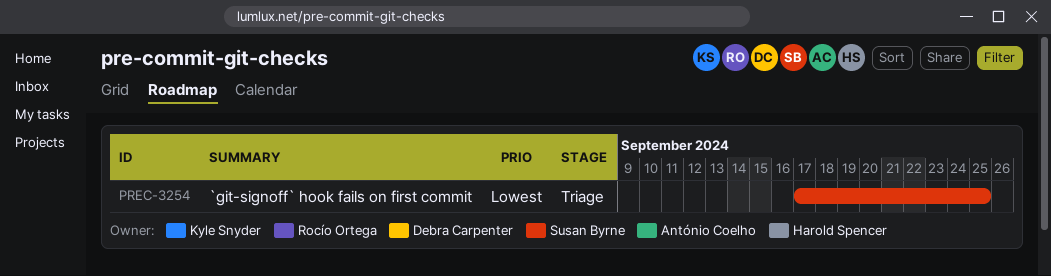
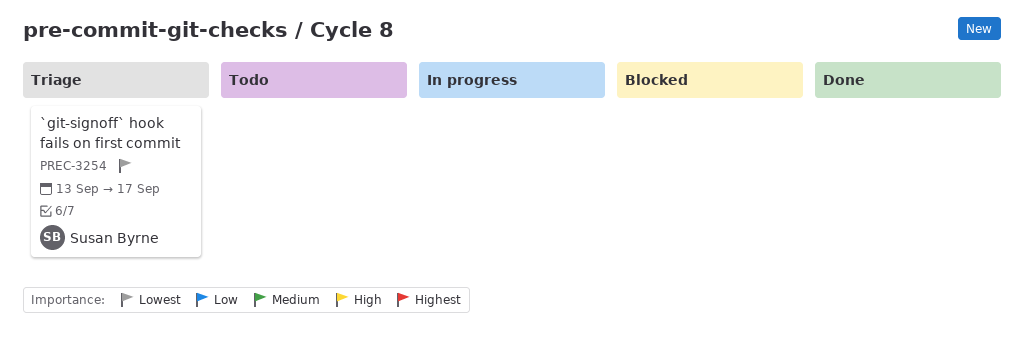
PREC-3254, start: Sep 17 -> Sep 13
PREC-3254, due: Sep 25 -> Sep 17

